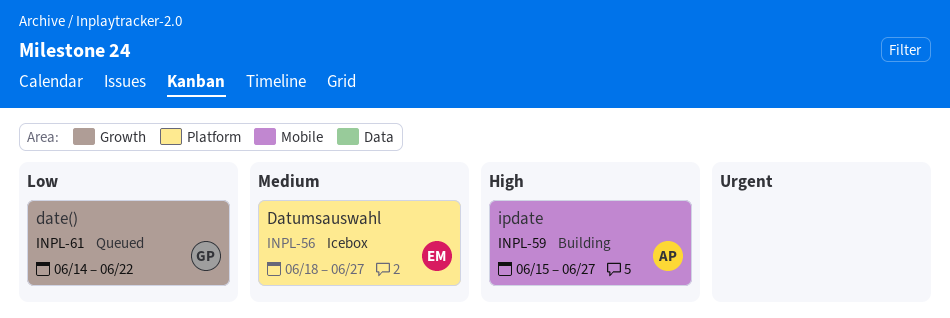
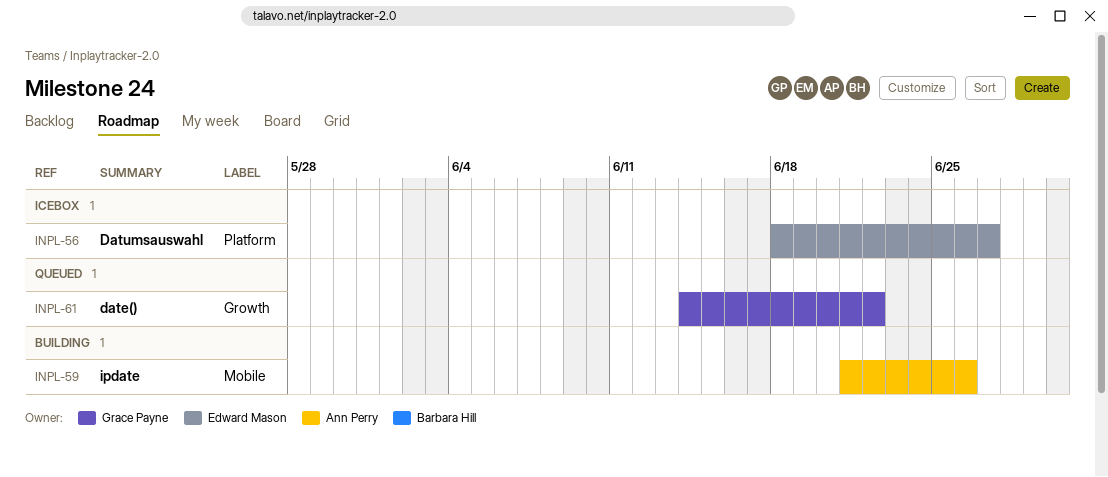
INPL-59, start: Jun 15 -> Jun 21
INPL-59, due: Jun 27 -> Jun 26

